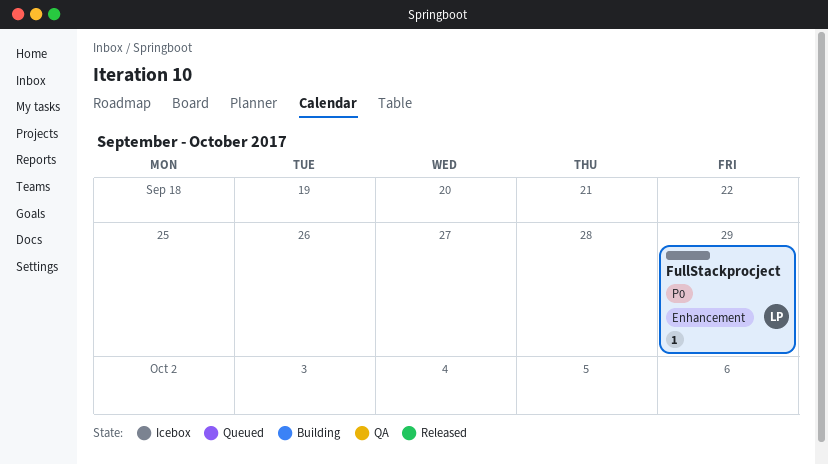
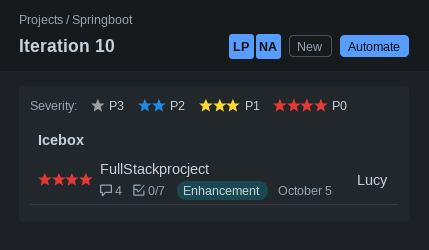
FullStackprocject, due: Sep 29 -> Oct 5

